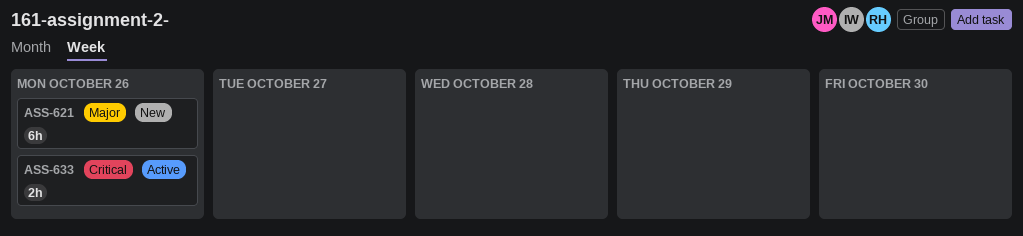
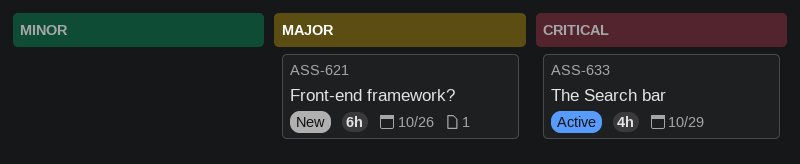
ASS-633, estimate: 2h -> 4h
ASS-633, due: Oct 26 -> Oct 29

